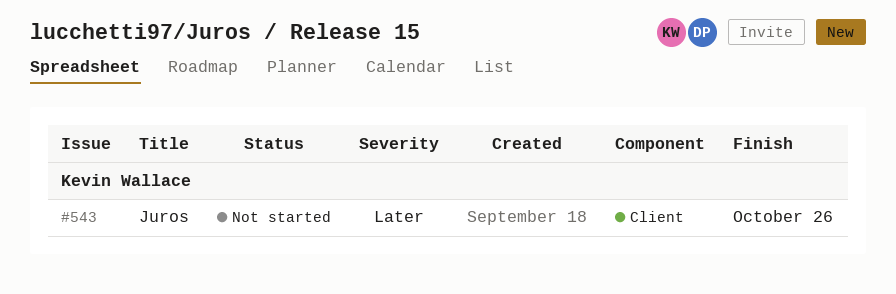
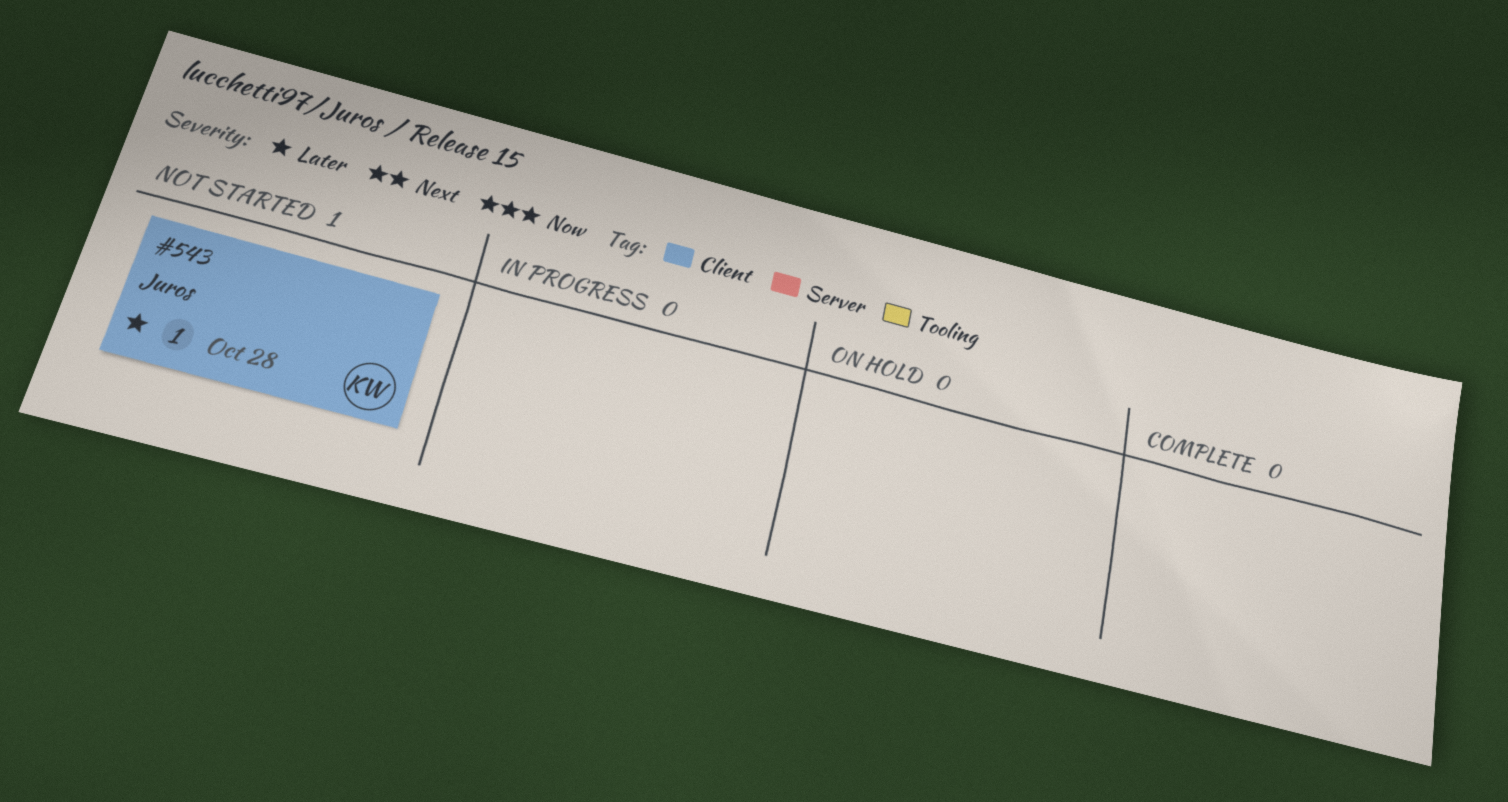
#543, due: Oct 26 -> Oct 28

